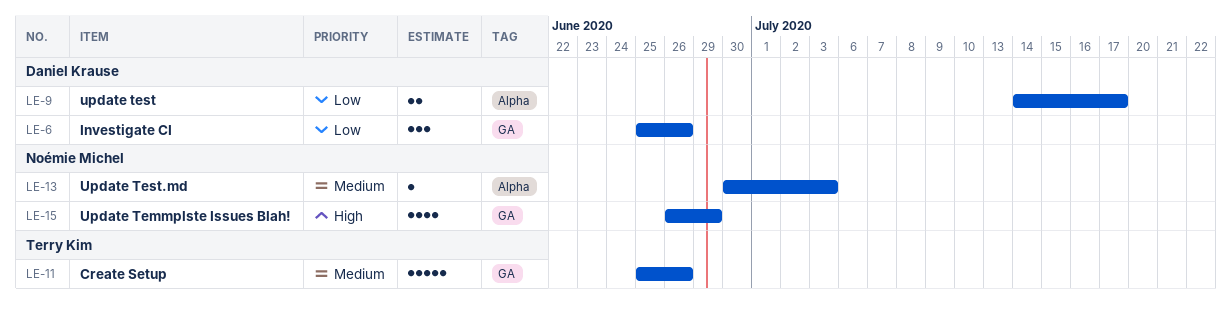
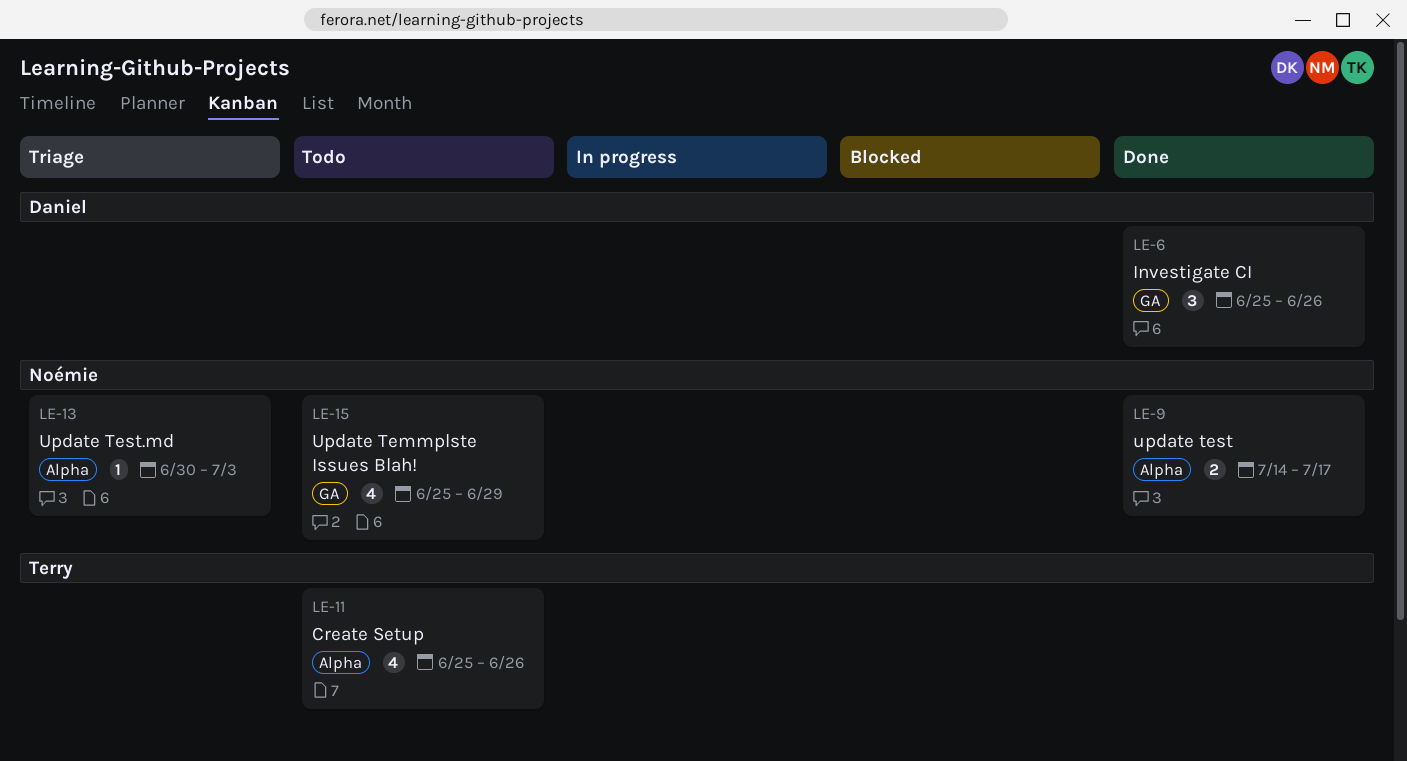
LE-9, owner: Daniel Krause -> Noémie Michel
LE-11, label: GA -> Alpha
LE-11, estimate: 5 -> 4
LE-15, start: Jun 26 -> Jun 25

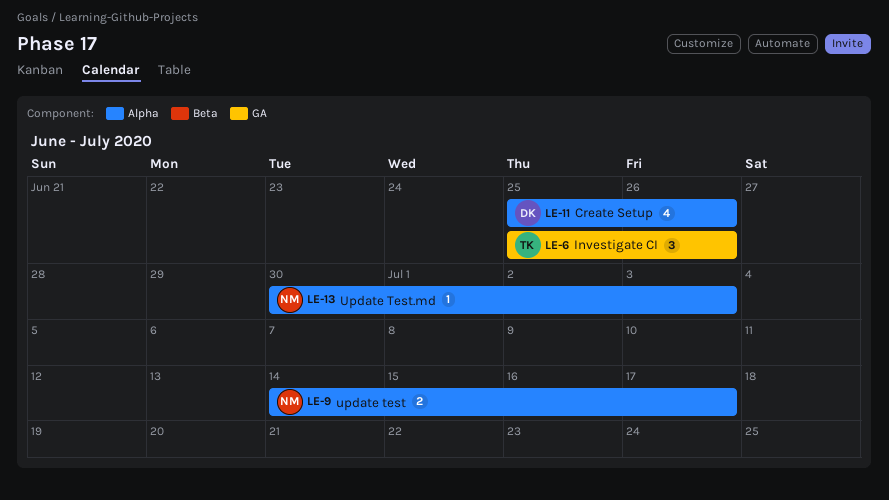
LE-6, owner: Daniel -> Terry
LE-11, owner: Terry -> Daniel
LE-15: present -> none

